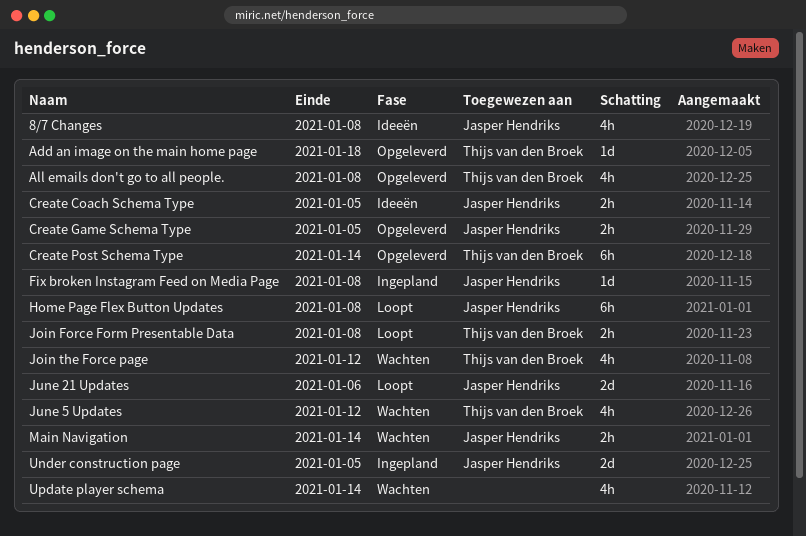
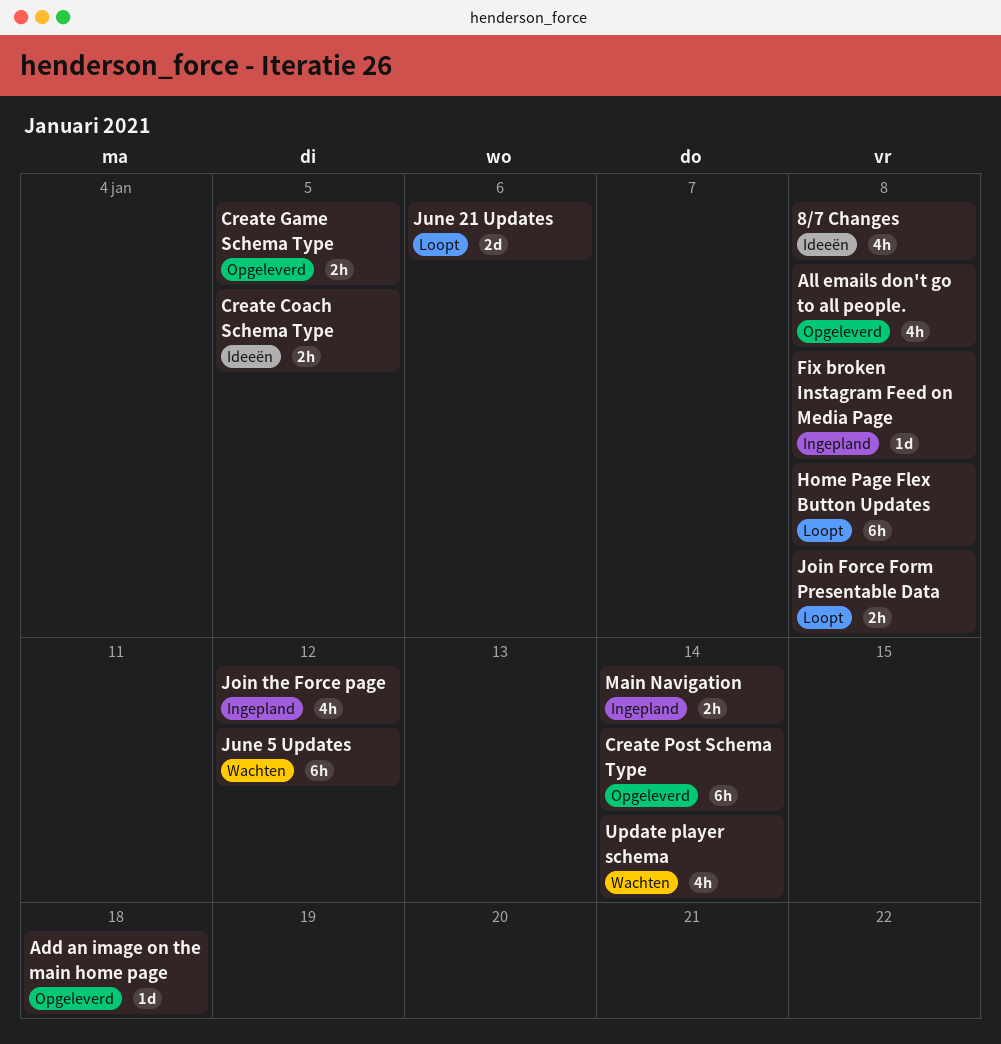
Join the Force page, status: Wachten -> Ingepland
June 5 Updates, estimate: 4h -> 6h
Main Navigation, status: Wachten -> Ingepland
Under construction page: present -> none

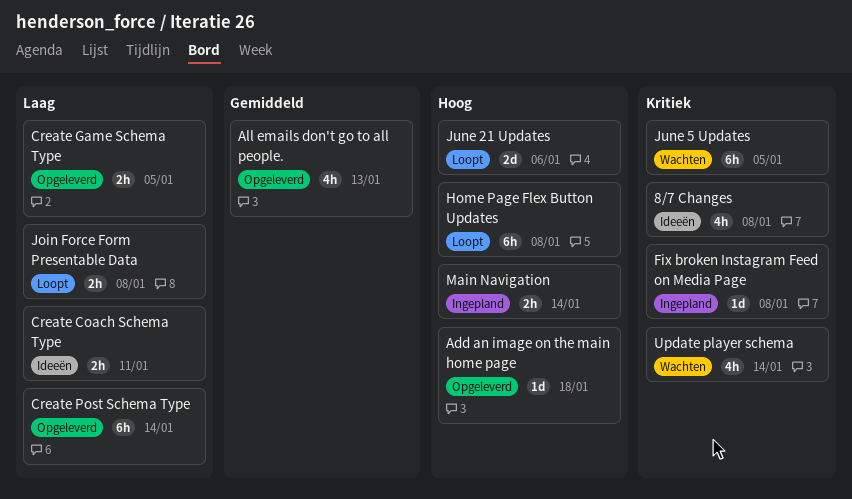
All emails don't go to all people., due: Jan 8 -> Jan 13
Create Coach Schema Type, due: Jan 5 -> Jan 11
Join the Force page: present -> none
June 5 Updates, due: Jan 12 -> Jan 5

